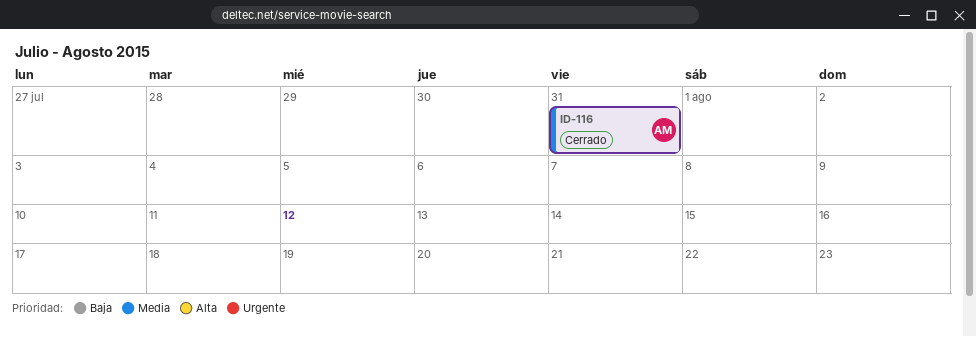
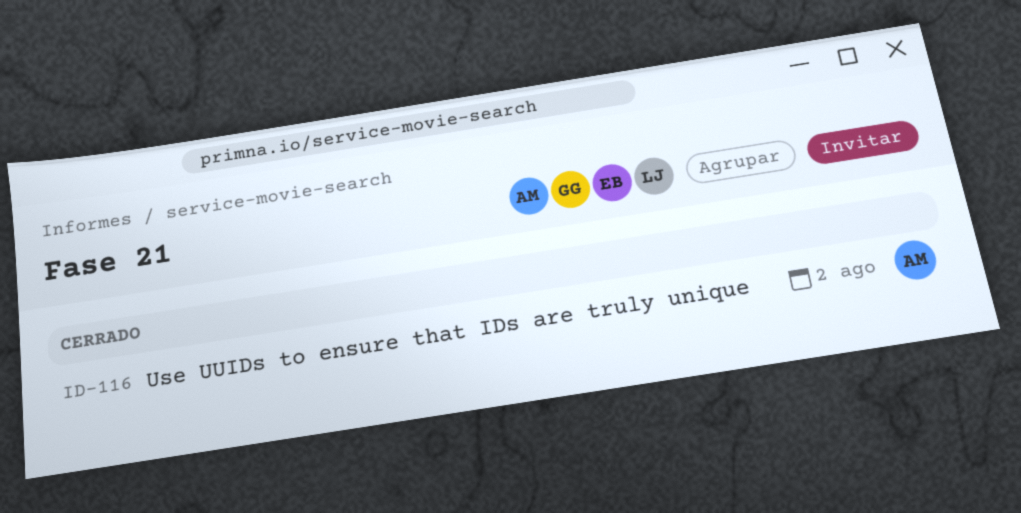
ID-116, due: Jul 31 -> Aug 2

